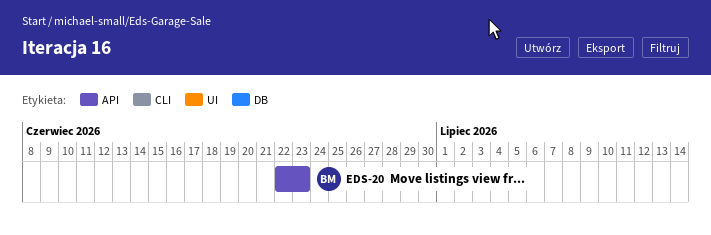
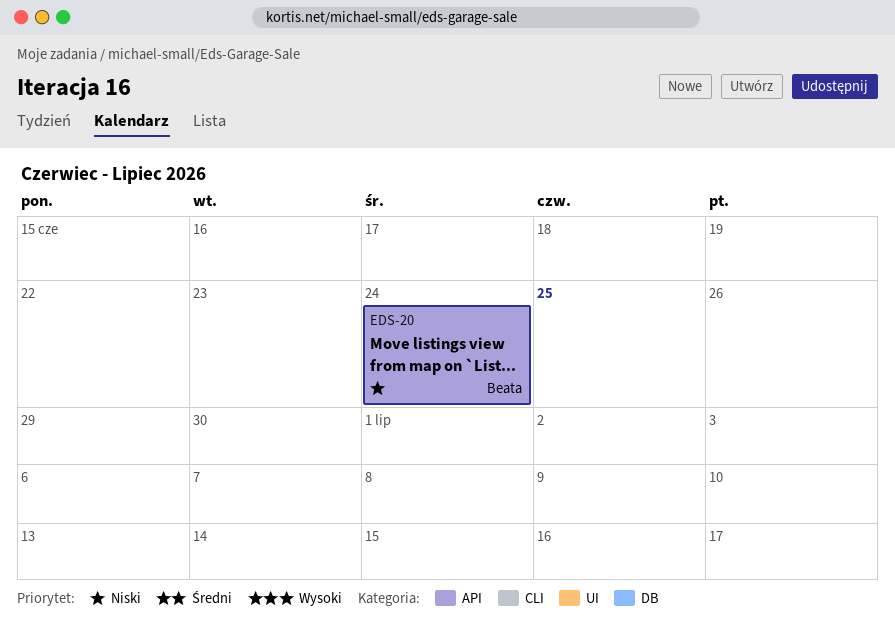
EDS-20, due: Jun 23 -> Jun 24

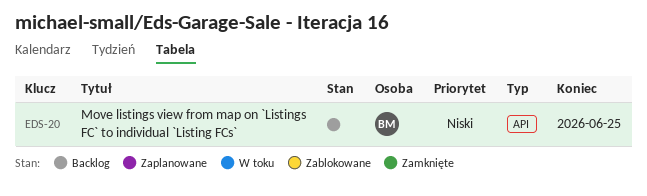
EDS-20, due: Jun 24 -> Jun 25

